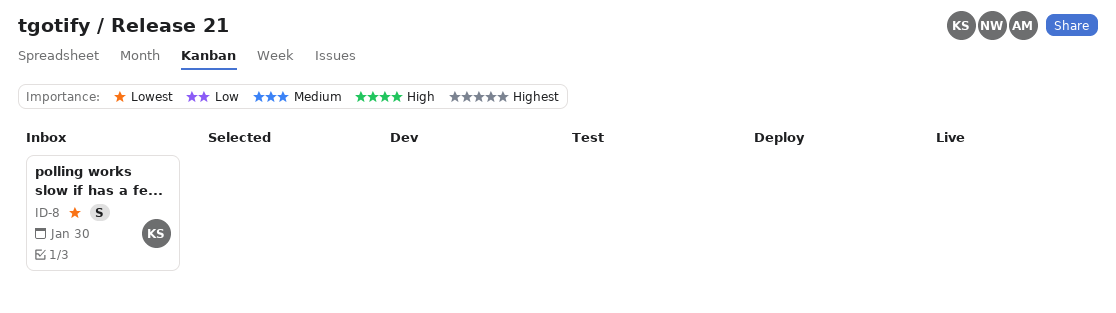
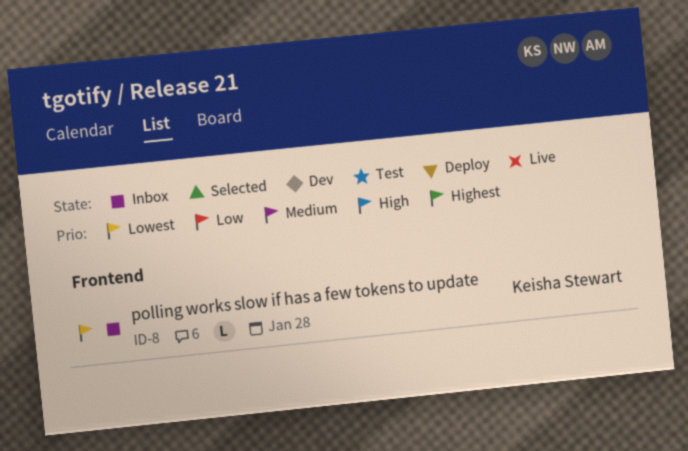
ID-8, estimate: S -> L
ID-8, due: Jan 30 -> Jan 28

